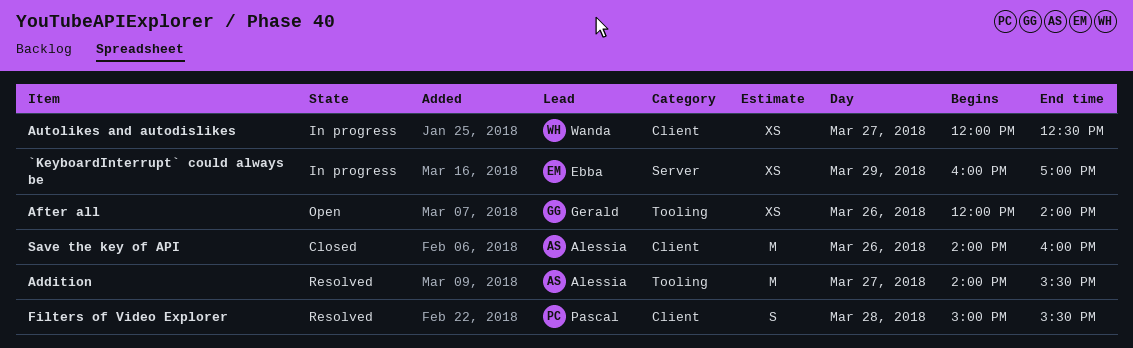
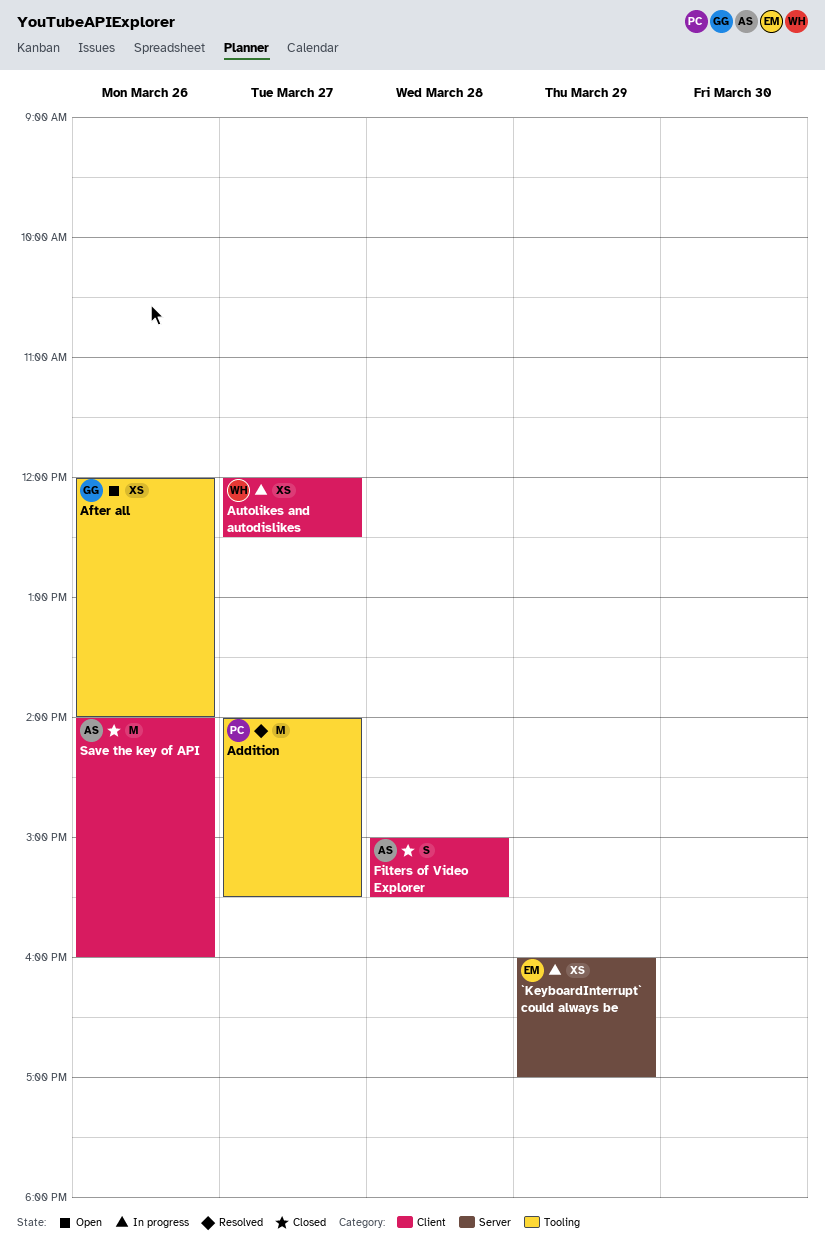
Addition, owner: Alessia -> Pascal
Filters of Video Explorer, status: Resolved -> Closed
Filters of Video Explorer, owner: Pascal -> Alessia

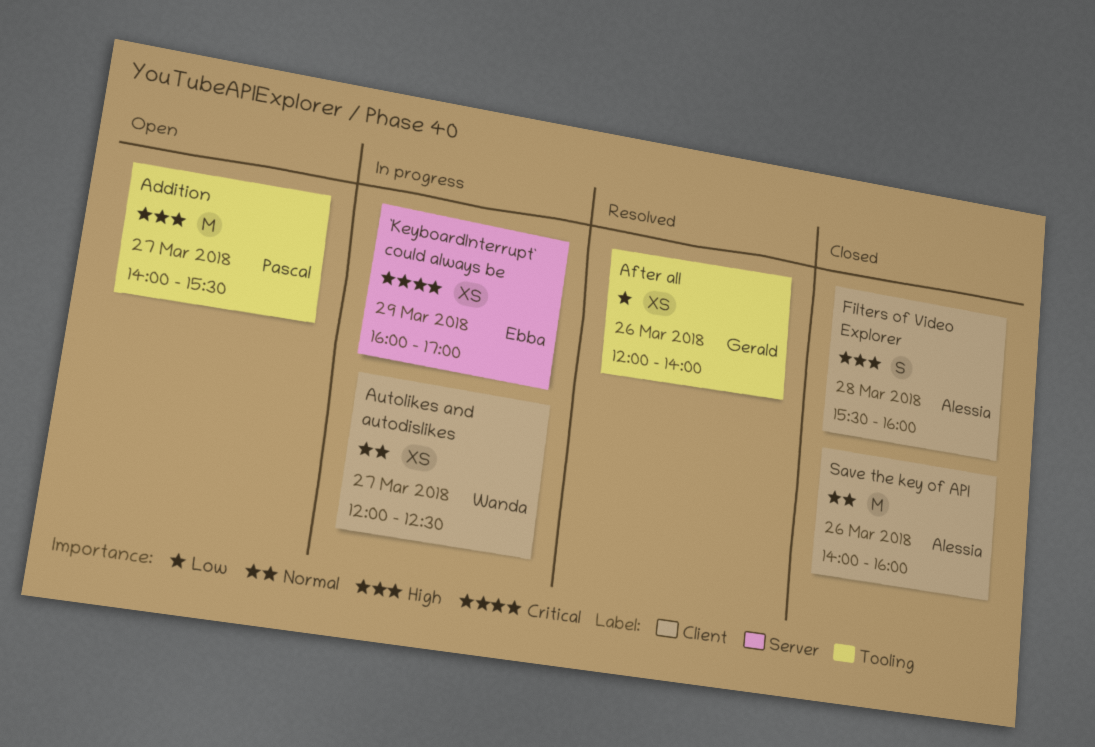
Addition, status: Resolved -> Open
After all, status: Open -> Resolved
Filters of Video Explorer, begins: 15:00 -> 15:30
Filters of Video Explorer, ends: 15:30 -> 16:00

